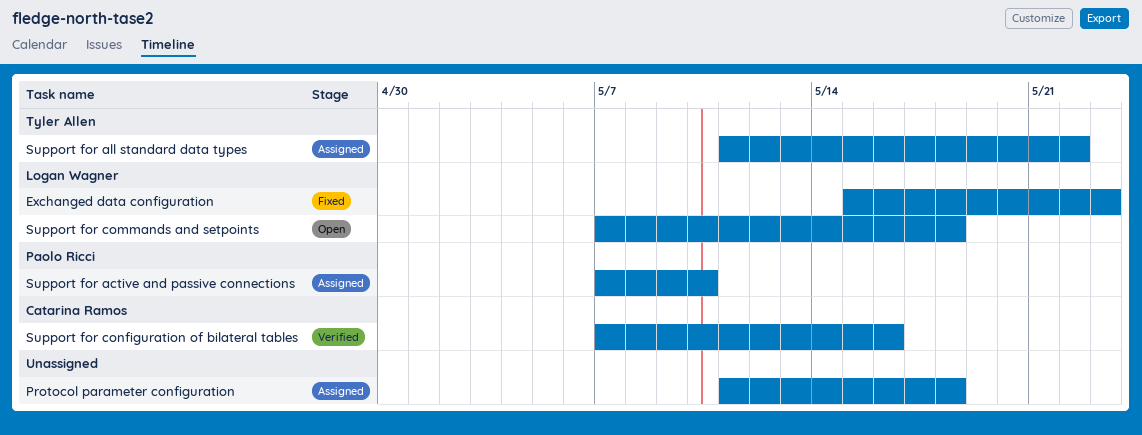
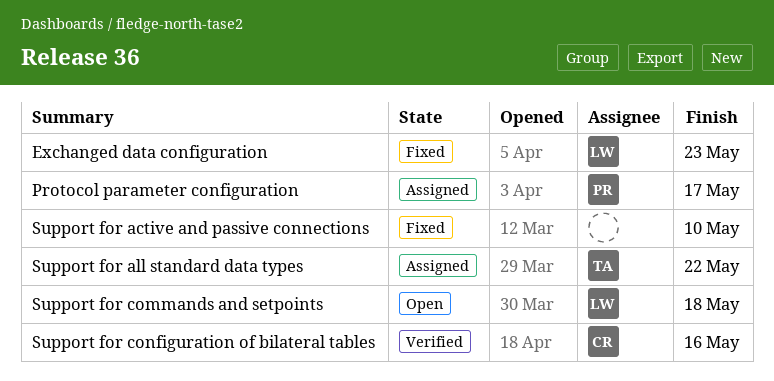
Protocol parameter configuration, owner: none -> Paolo Ricci
Protocol parameter configuration, due: May 18 -> May 17
Support for active and passive connections, status: Assigned -> Fixed
Support for active and passive connections, owner: Paolo Ricci -> none

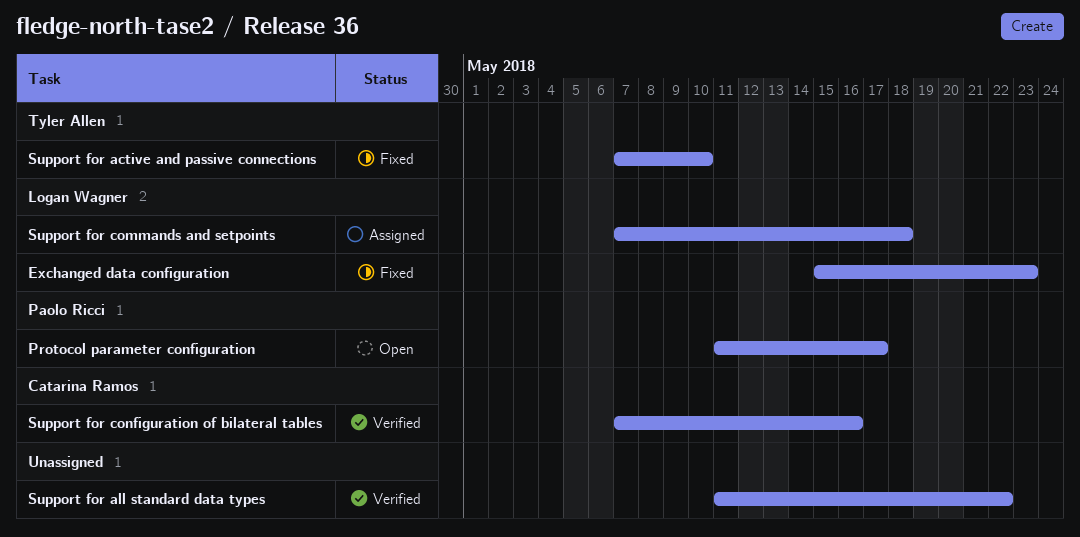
Protocol parameter configuration, status: Assigned -> Open
Support for active and passive connections, owner: none -> Tyler Allen
Support for all standard data types, status: Assigned -> Verified
Support for all standard data types, owner: Tyler Allen -> none
Support for commands and setpoints, status: Open -> Assigned

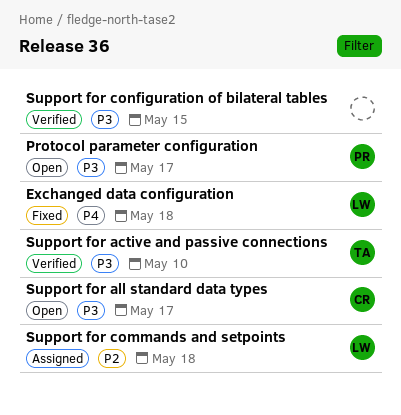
Exchanged data configuration, due: May 23 -> May 18
Support for active and passive connections, status: Fixed -> Verified
Support for all standard data types, status: Verified -> Open
Support for all standard data types, owner: none -> Catarina Ramos
Support for all standard data types, due: May 22 -> May 17
Support for configuration of bilateral tables, owner: Catarina Ramos -> none
Support for configuration of bilateral tables, due: May 16 -> May 15

